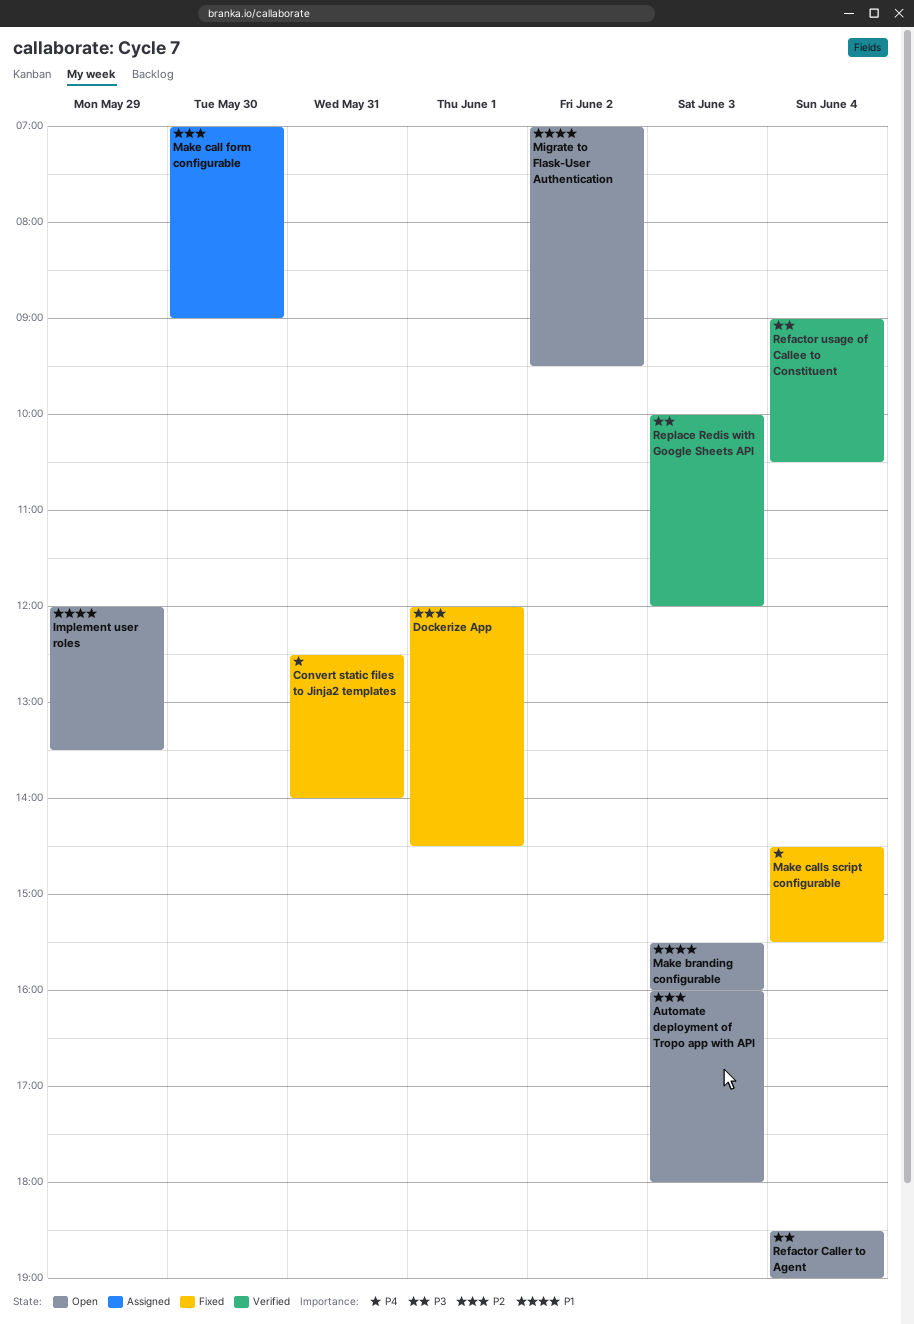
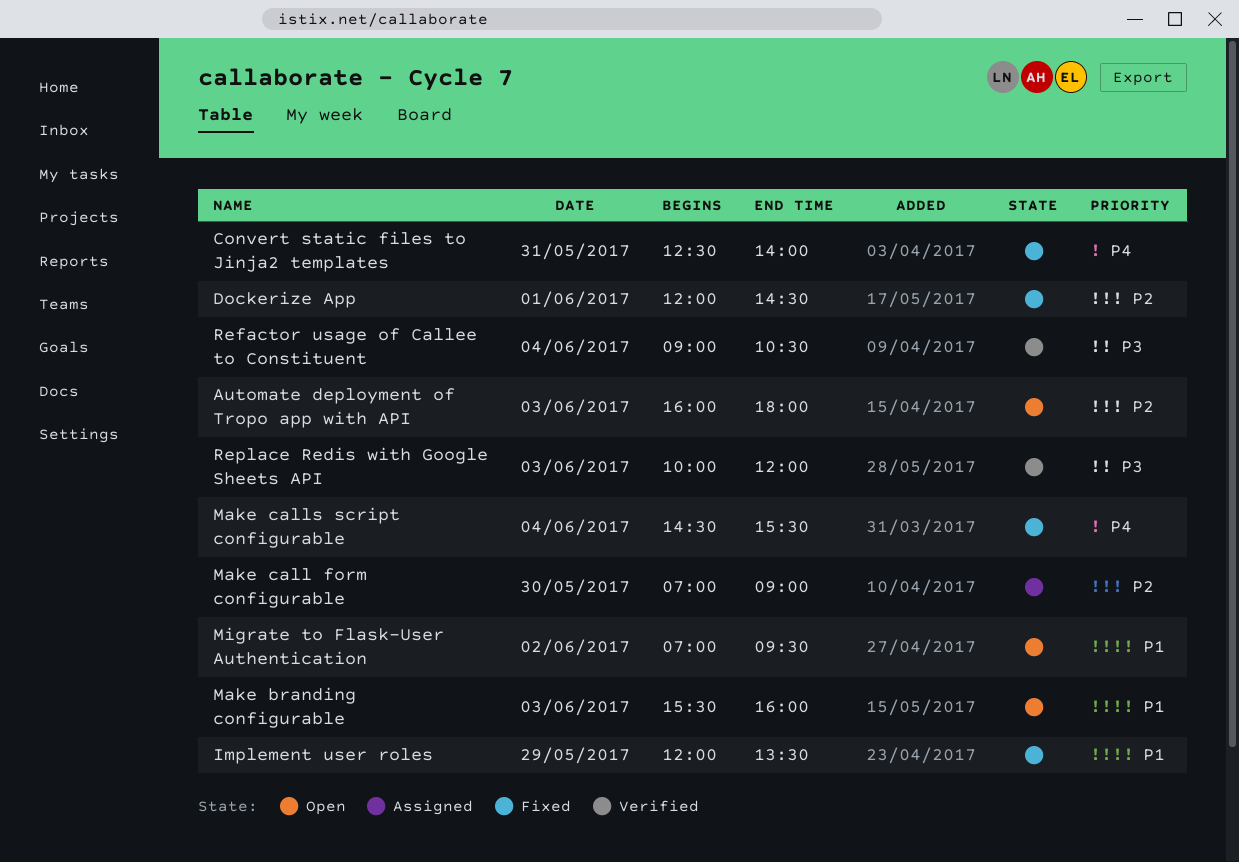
Implement user roles, status: Open -> Fixed
Refactor Caller to Agent: present -> none

